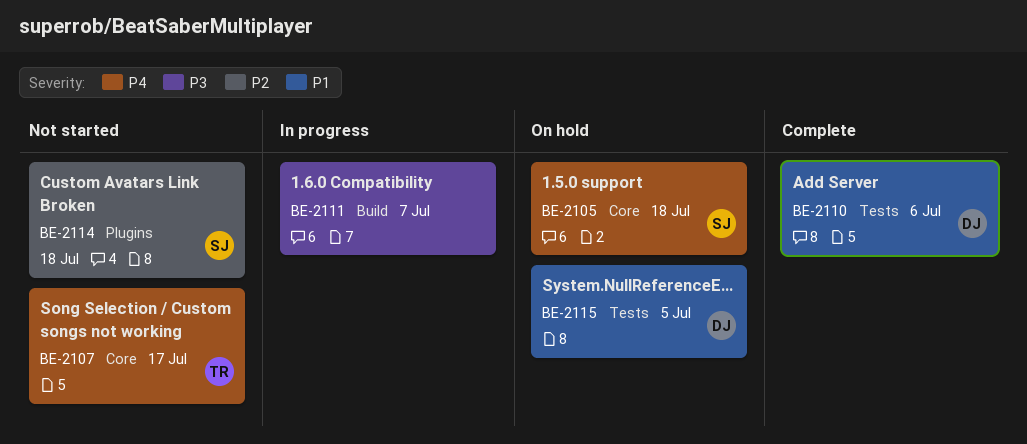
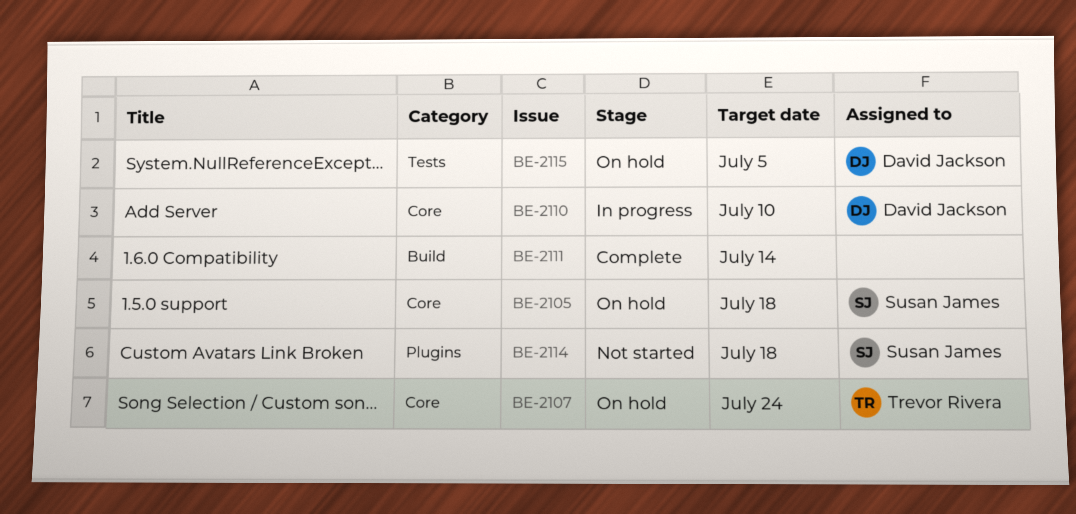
BE-2107, status: Not started -> On hold
BE-2107, due: Jul 17 -> Jul 24
BE-2110, status: Complete -> In progress
BE-2110, label: Tests -> Core
BE-2110, due: Jul 6 -> Jul 10
BE-2111, status: In progress -> Complete
BE-2111, due: Jul 7 -> Jul 14

